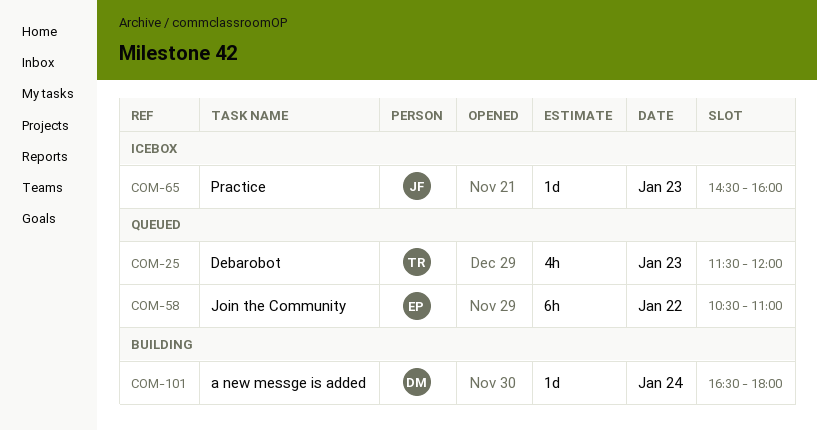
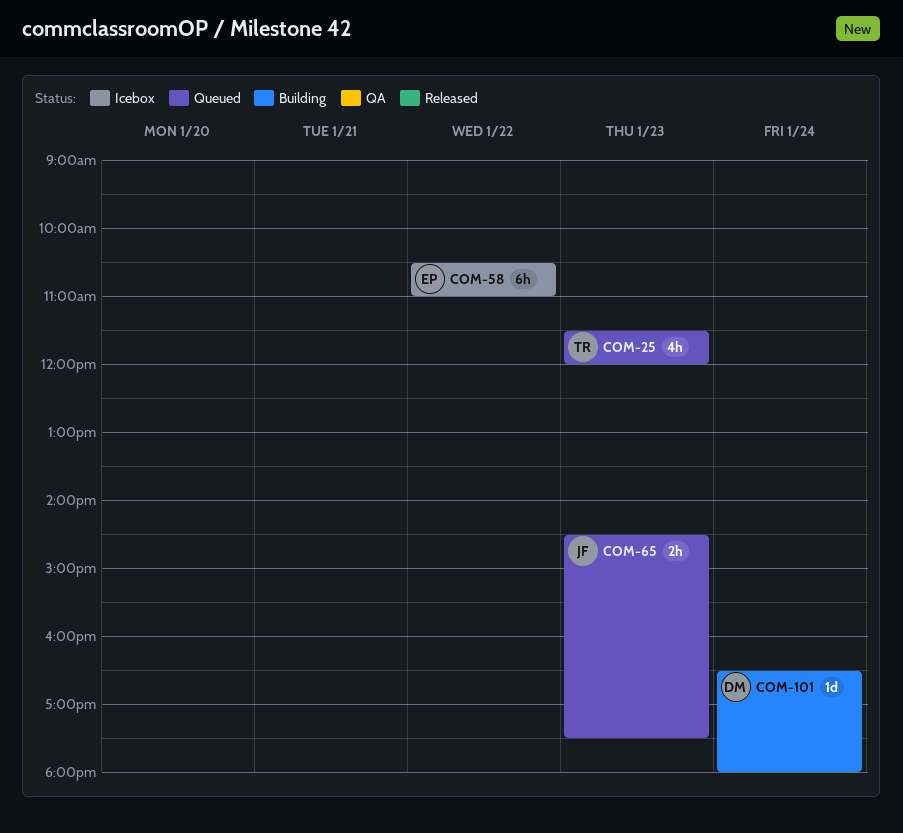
COM-58, status: Queued -> Icebox
COM-65, status: Icebox -> Queued
COM-65, estimate: 1d -> 2h
COM-65, ends: 16:00 -> 17:30

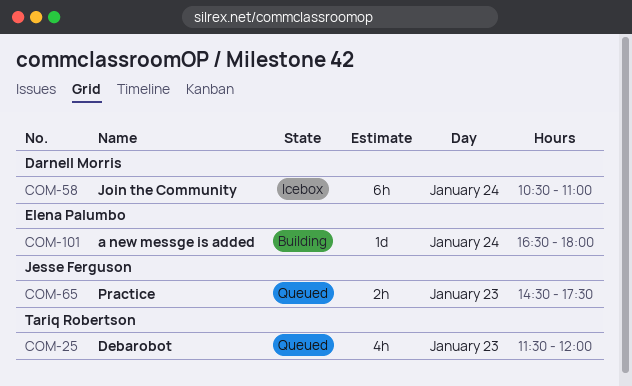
COM-58, owner: Elena Palumbo -> Darnell Morris
COM-58, day: Jan 22 -> Jan 24
COM-101, owner: Darnell Morris -> Elena Palumbo

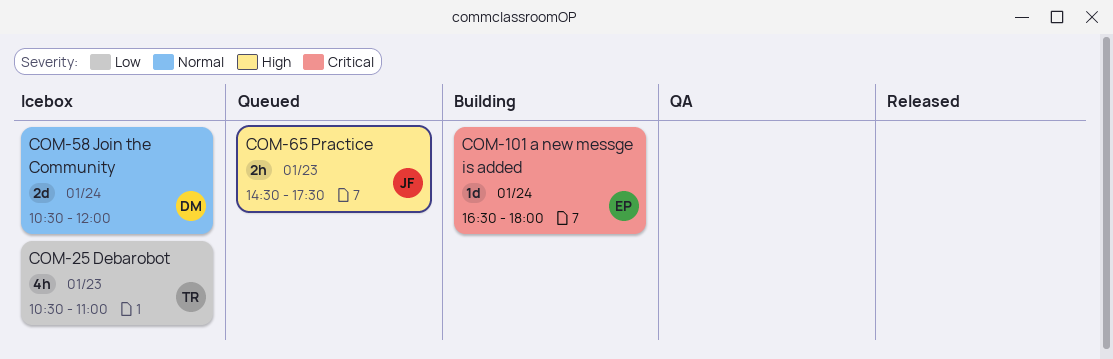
COM-25, status: Queued -> Icebox
COM-25, begins: 11:30 -> 10:30
COM-25, ends: 12:00 -> 11:00
COM-58, estimate: 6h -> 2d
COM-58, ends: 11:00 -> 12:00

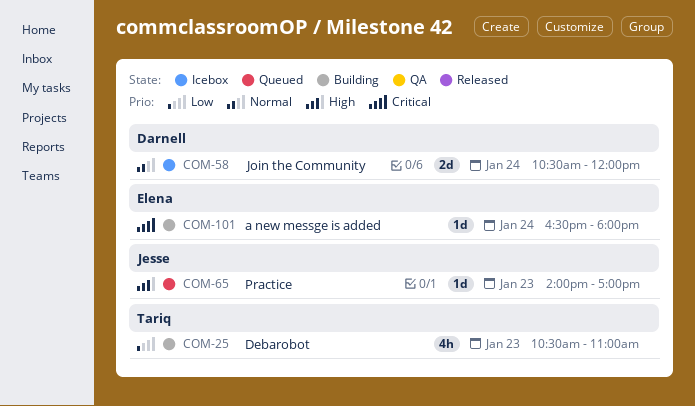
COM-25, status: Icebox -> Building
COM-65, estimate: 2h -> 1d
COM-65, begins: 14:30 -> 14:00
COM-65, ends: 17:30 -> 17:00

